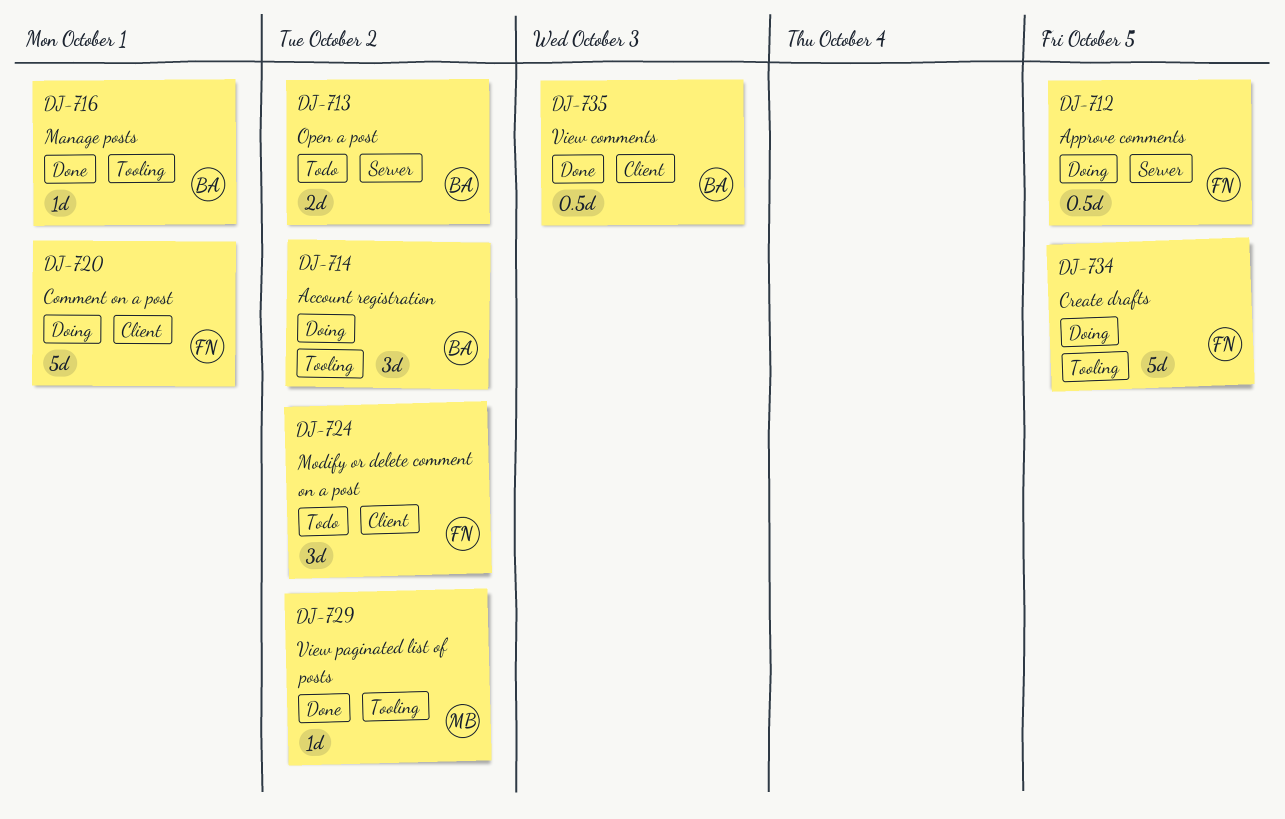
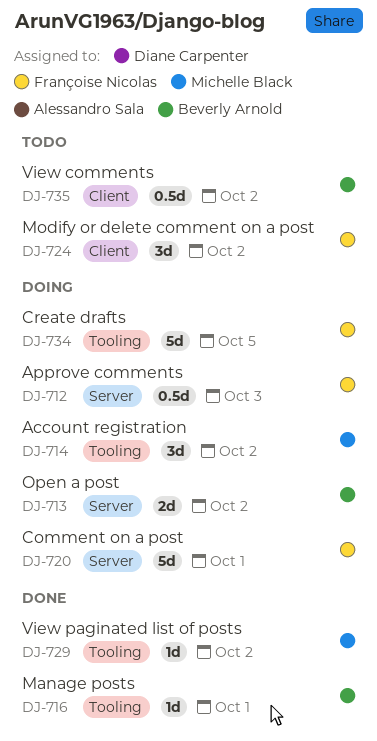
DJ-712, due: Oct 5 -> Oct 3
DJ-713, status: Todo -> Doing
DJ-714, owner: Beverly Arnold -> Michelle Black
DJ-720, label: Client -> Server
DJ-735, status: Done -> Todo
DJ-735, due: Oct 3 -> Oct 2

